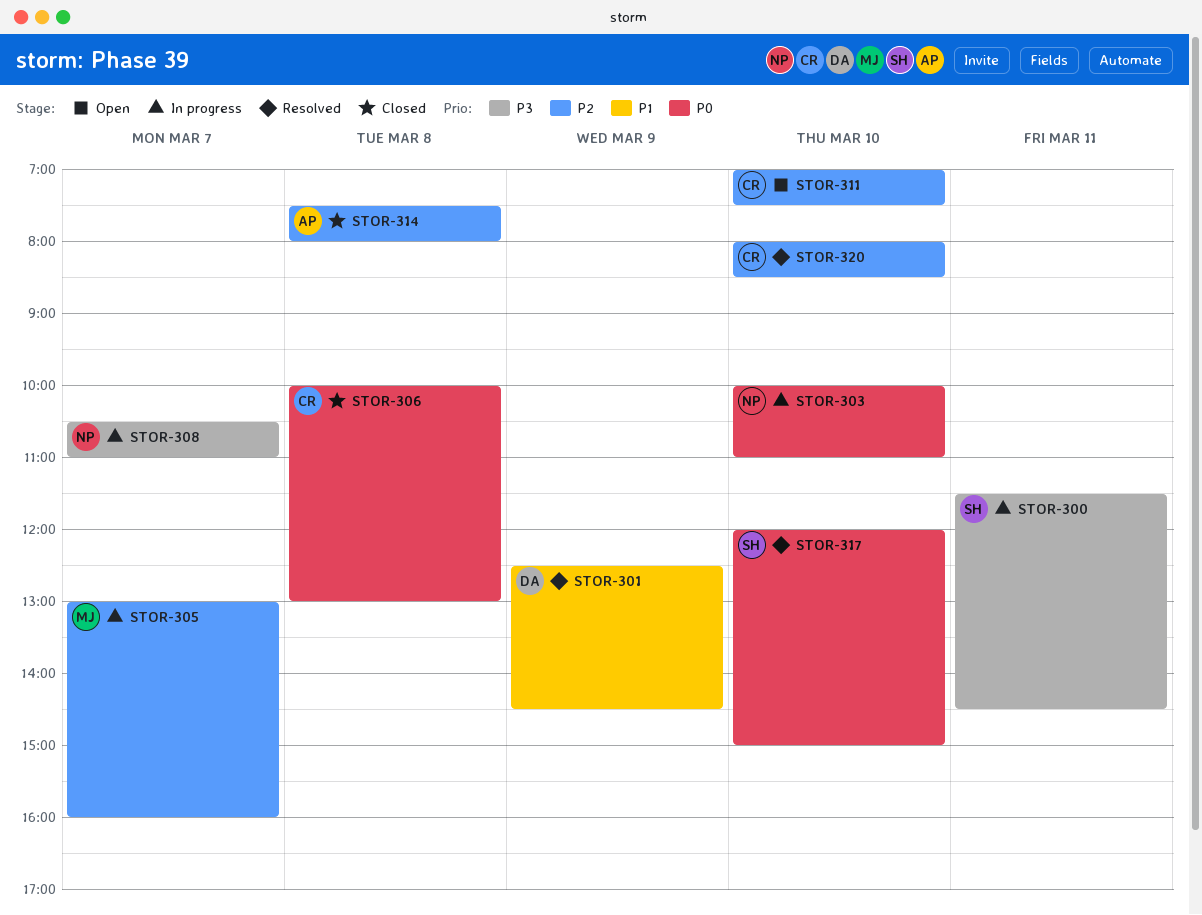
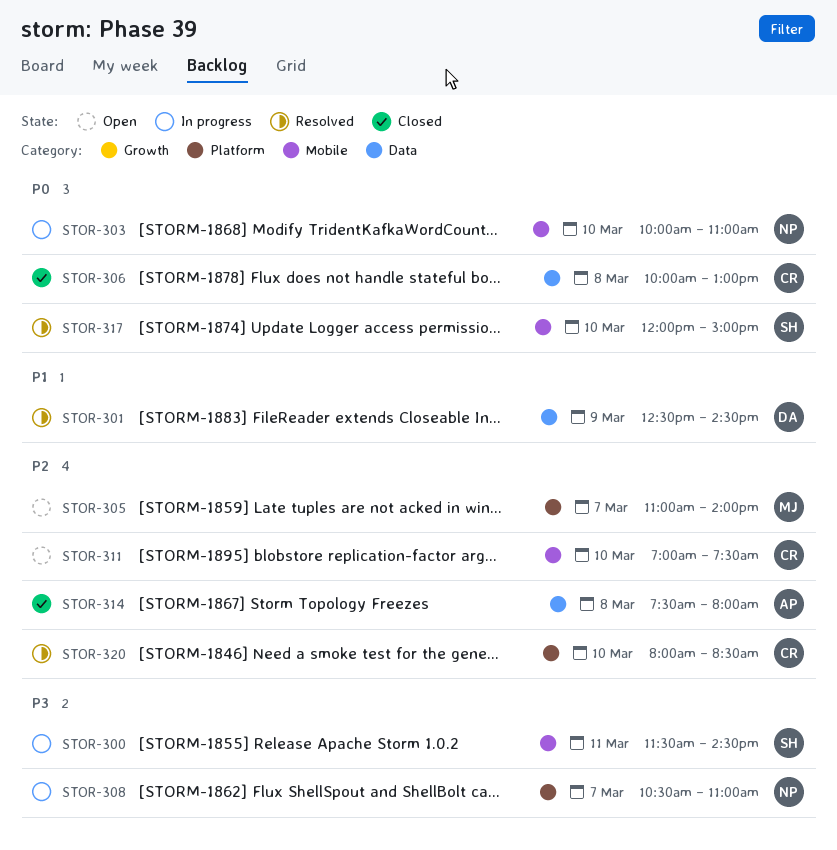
STOR-305, status: In progress -> Open
STOR-305, begins: 13:00 -> 11:00
STOR-305, ends: 16:00 -> 14:00

